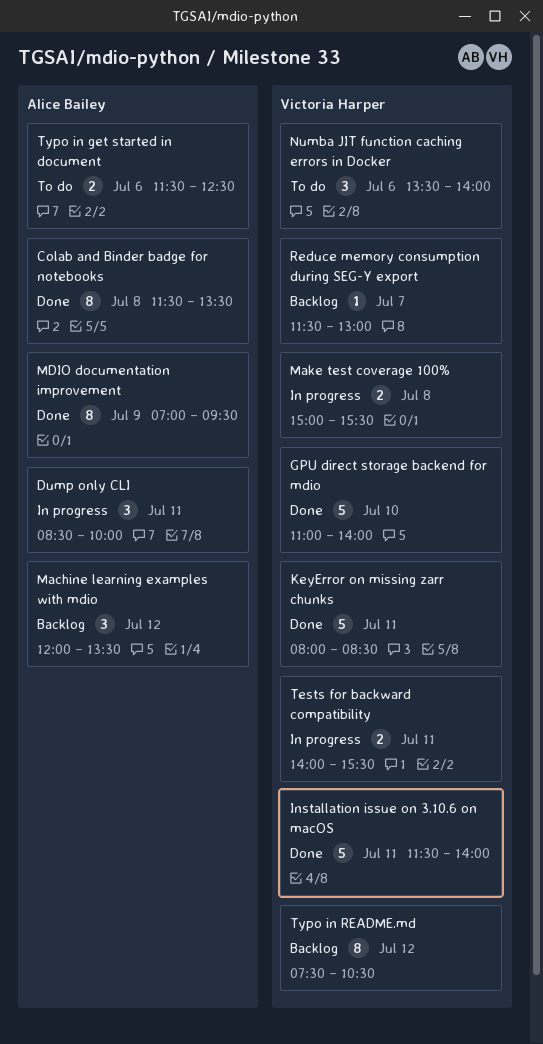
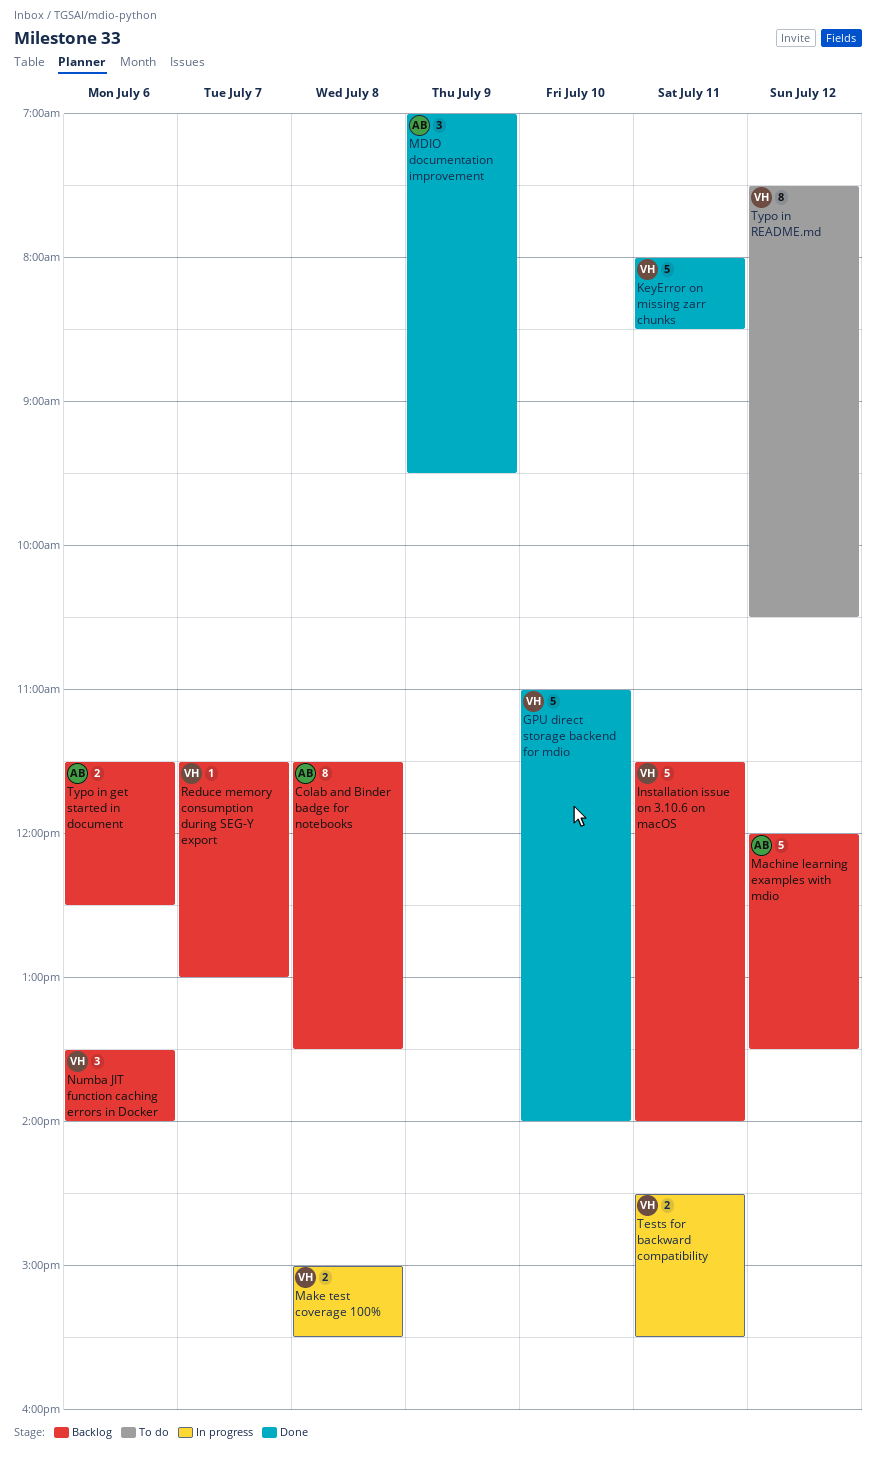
Colab and Binder badge for notebooks, status: Done -> Backlog
Dump only CLI: present -> none
Installation issue on 3.10.6 on macOS, status: Done -> Backlog
Machine learning examples with mdio, estimate: 3 -> 5
MDIO documentation improvement, estimate: 8 -> 3
Numba JIT function caching errors in Docker, status: To do -> Backlog
Tests for backward compatibility, begins: 14:00 -> 14:30
Typo in get started in document, status: To do -> Backlog
Typo in README.md, status: Backlog -> To do

